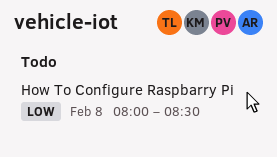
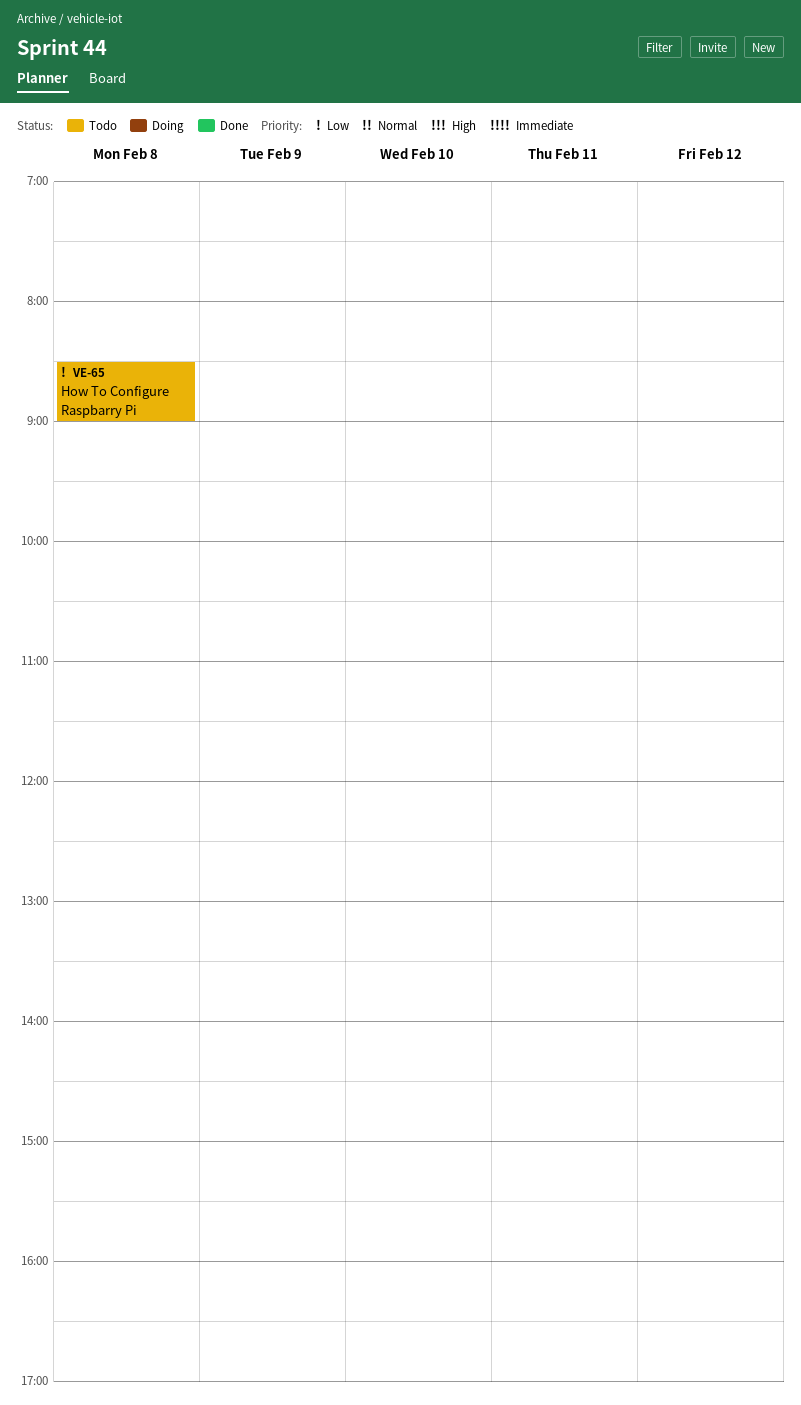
How To Configure Raspbarry Pi, begins: 08:00 -> 08:30
How To Configure Raspbarry Pi, ends: 08:30 -> 09:00

